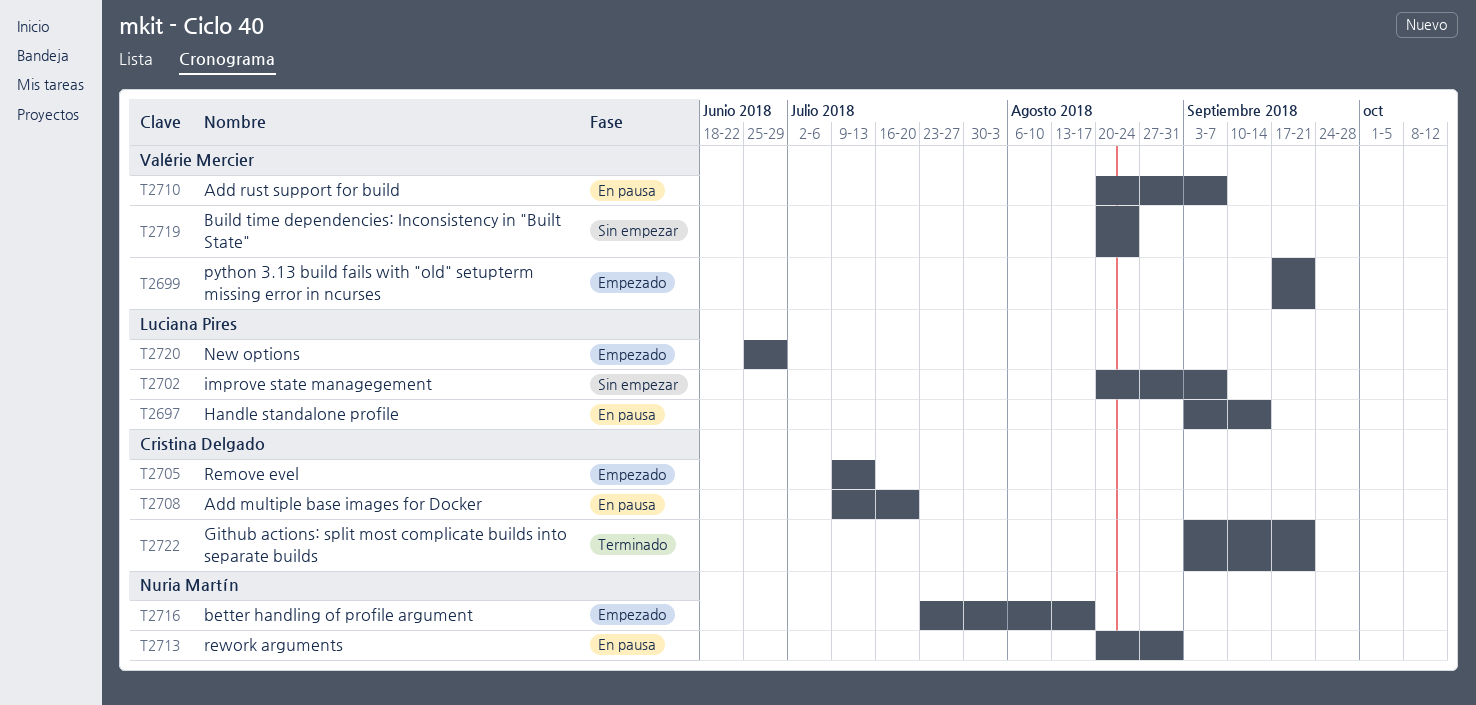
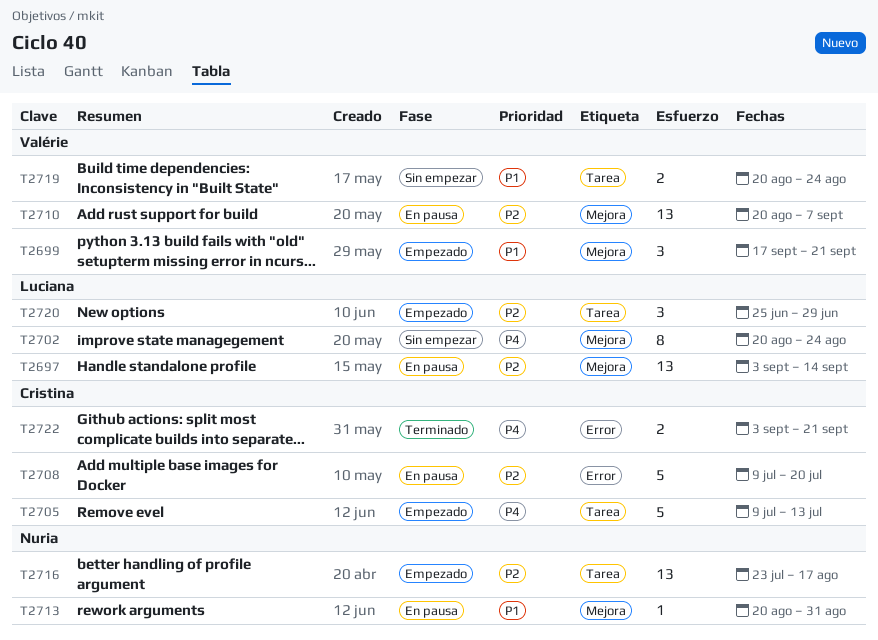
T2702, due: Sep 7 -> Aug 24

